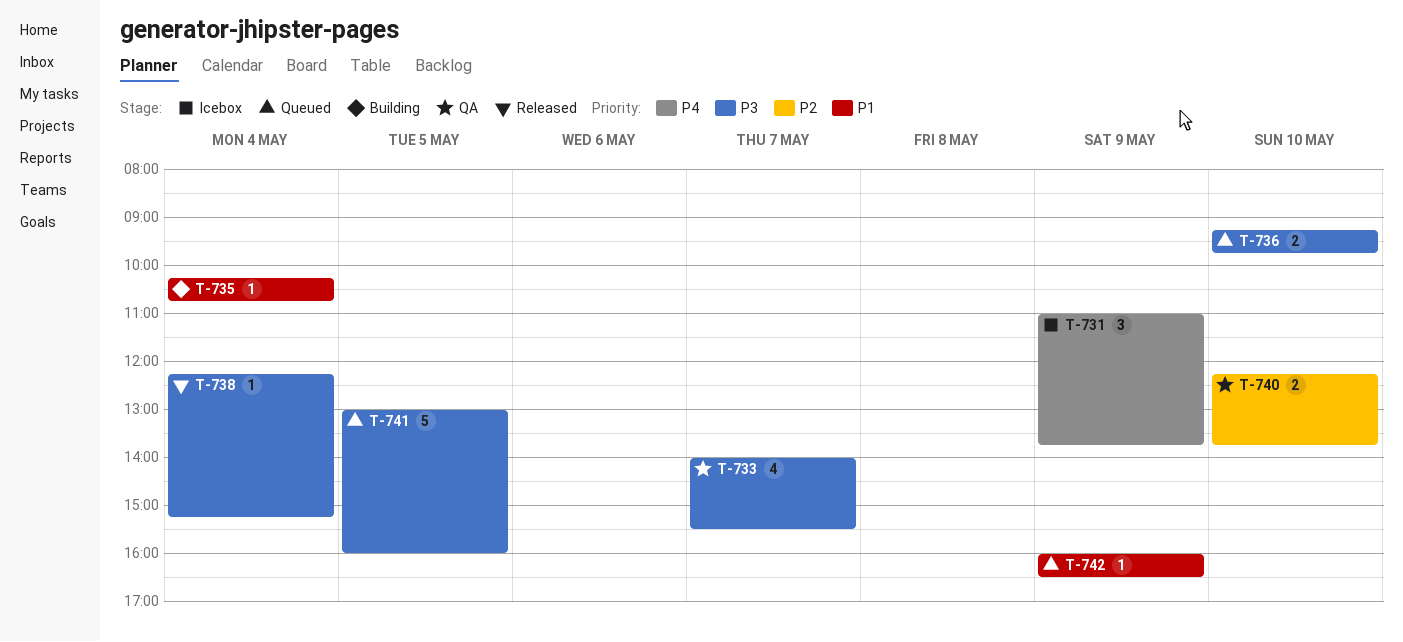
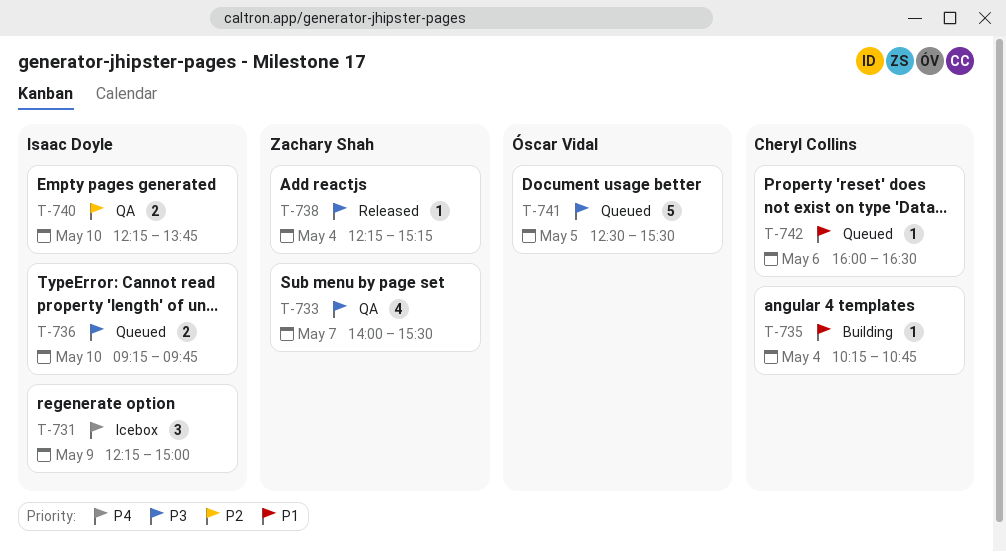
T-731, begins: 11:00 -> 12:15
T-731, ends: 13:45 -> 15:00
T-741, begins: 13:00 -> 12:30
T-741, ends: 16:00 -> 15:30
T-742, day: May 9 -> May 6

